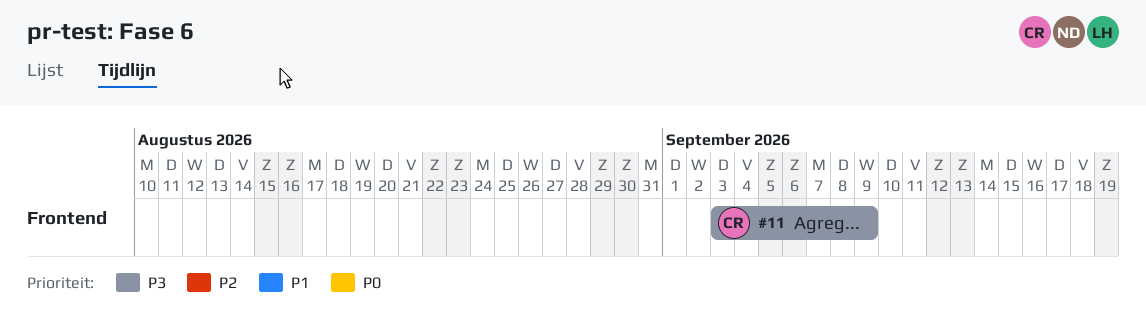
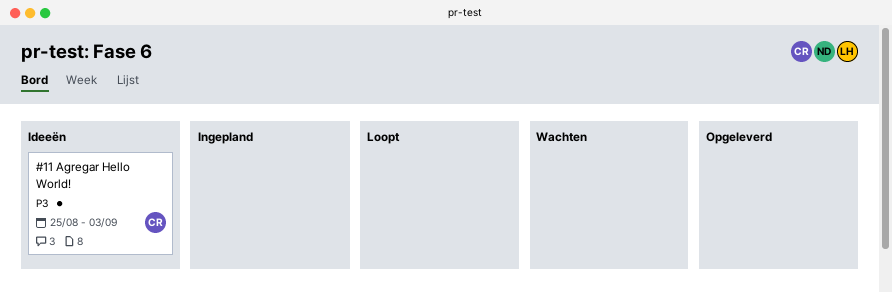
#11, start: Sep 3 -> Aug 25
#11, due: Sep 9 -> Sep 3

